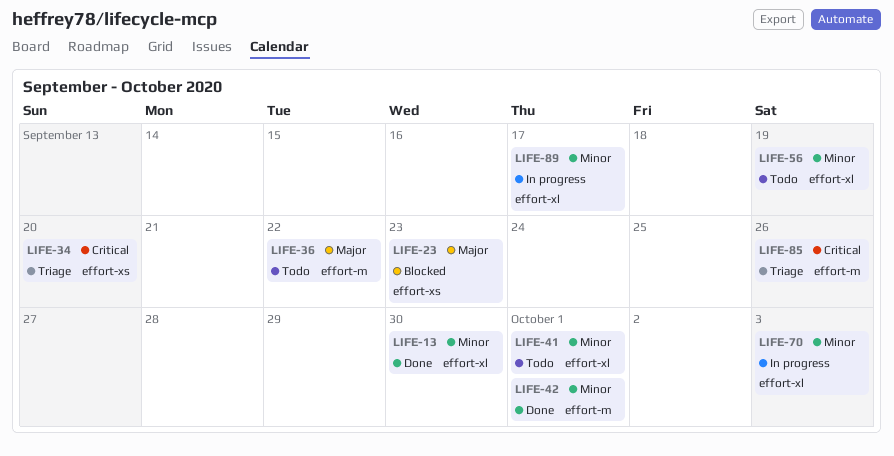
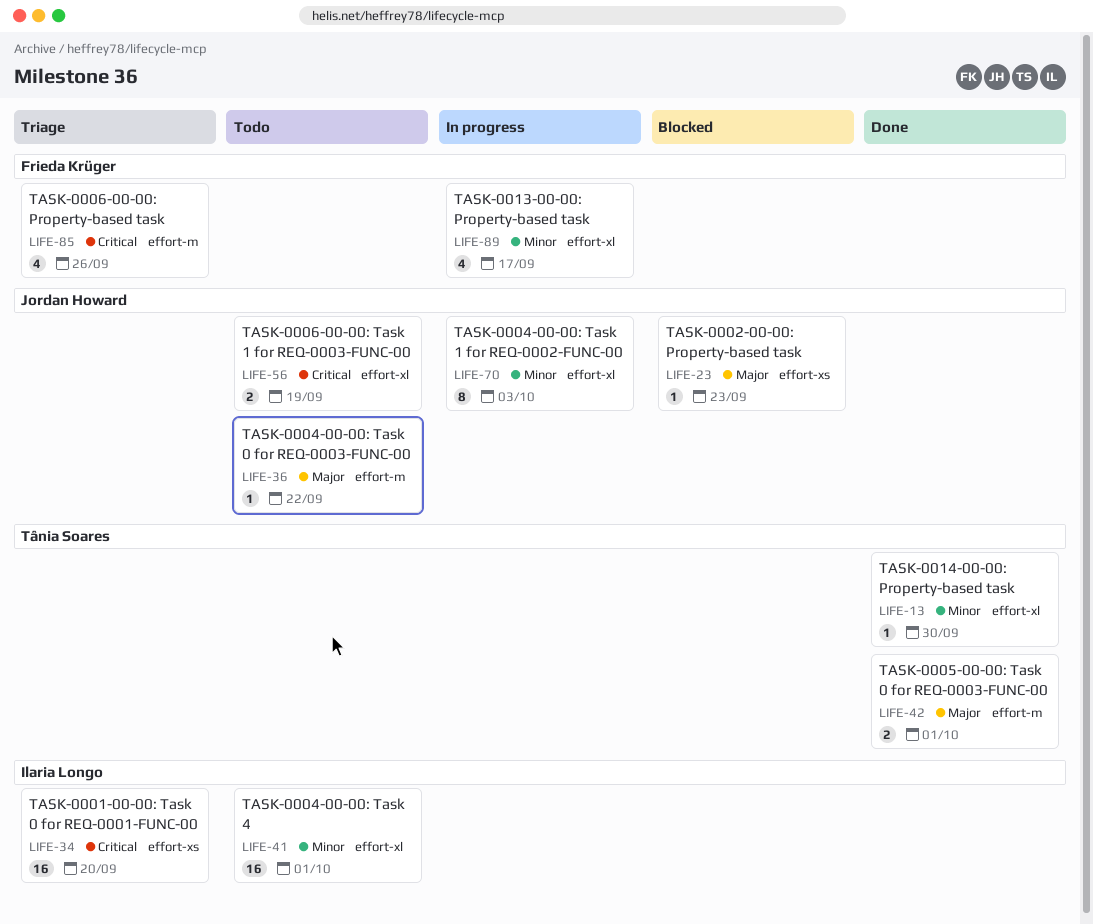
LIFE-42, priority: Minor -> Major
LIFE-56, priority: Minor -> Critical

